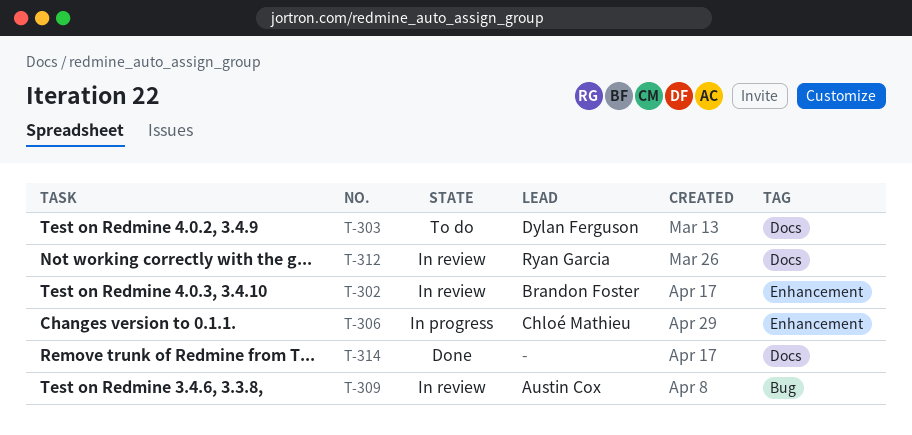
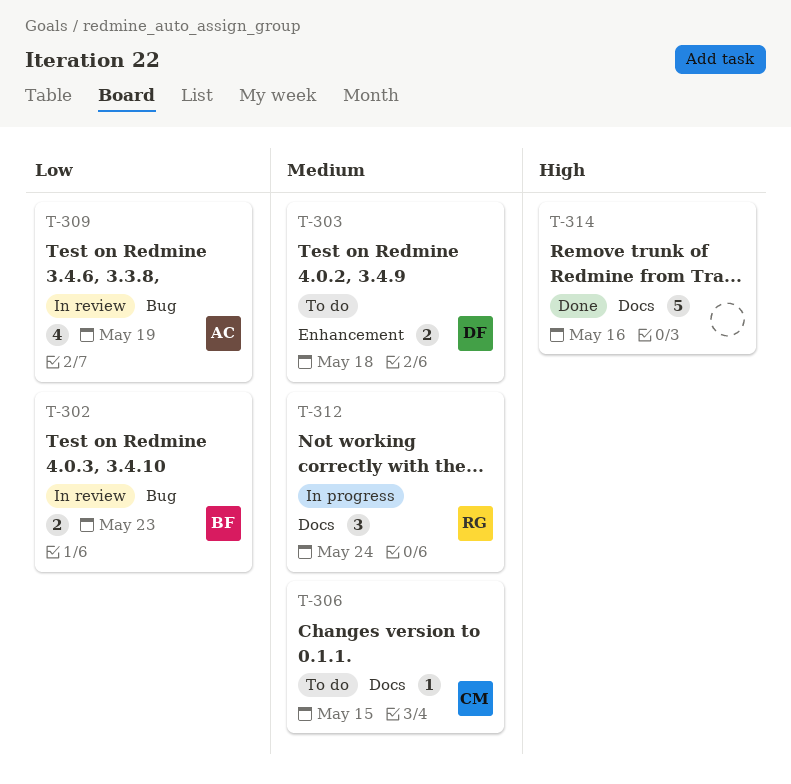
T-302, label: Enhancement -> Bug
T-303, label: Docs -> Enhancement
T-306, status: In progress -> To do
T-306, label: Enhancement -> Docs
T-312, status: In review -> In progress

